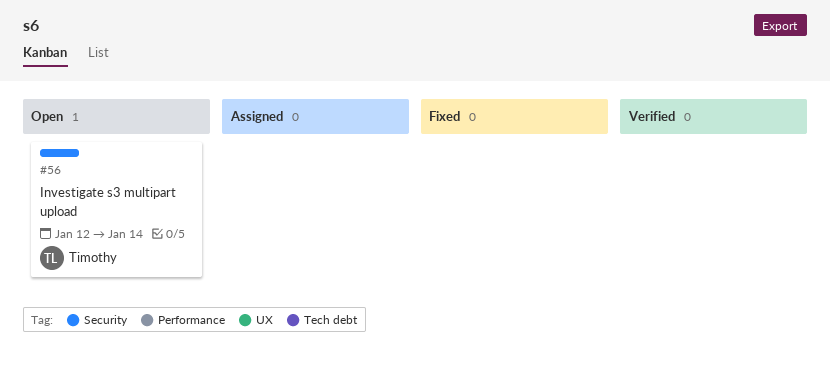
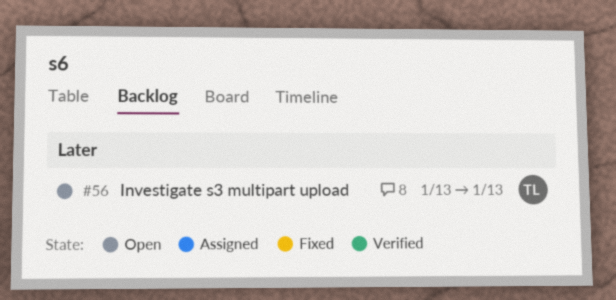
#56, start: Jan 12 -> Jan 13
#56, due: Jan 14 -> Jan 13

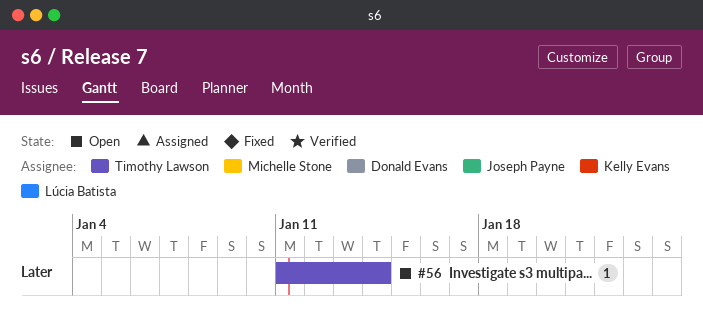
#56, start: Jan 13 -> Jan 11
#56, due: Jan 13 -> Jan 14

